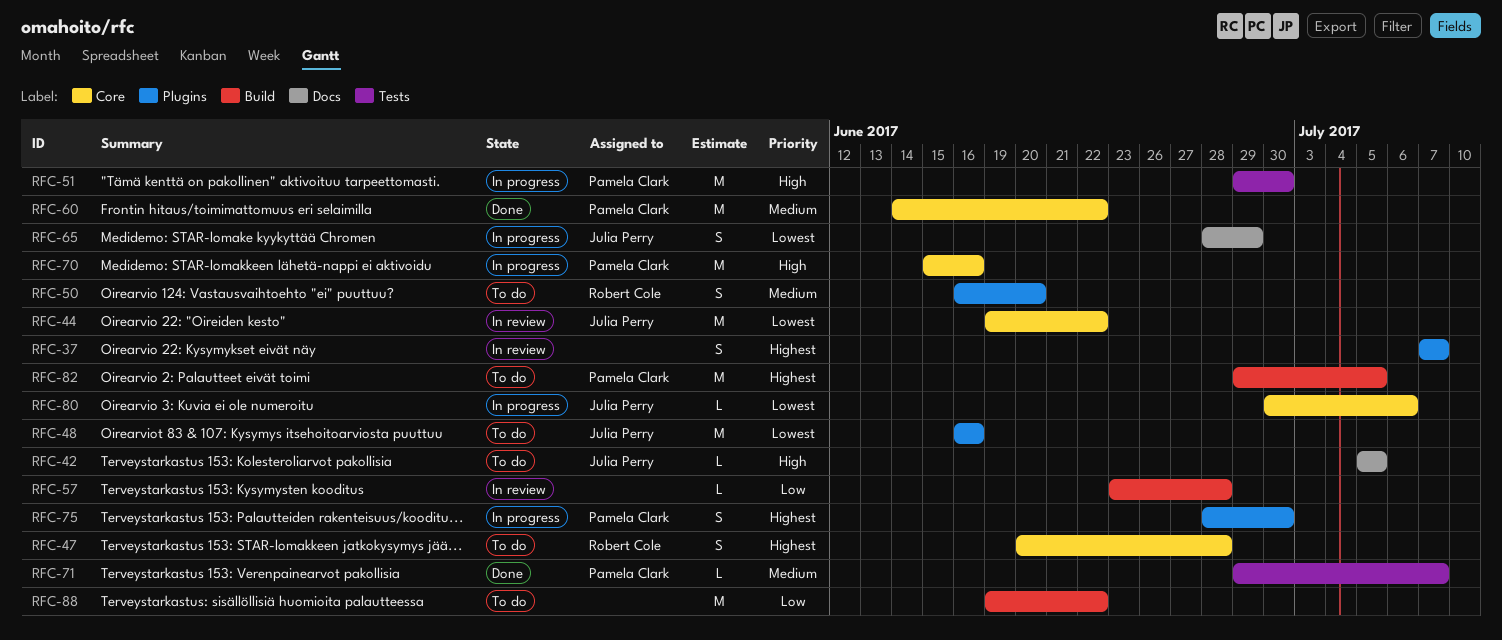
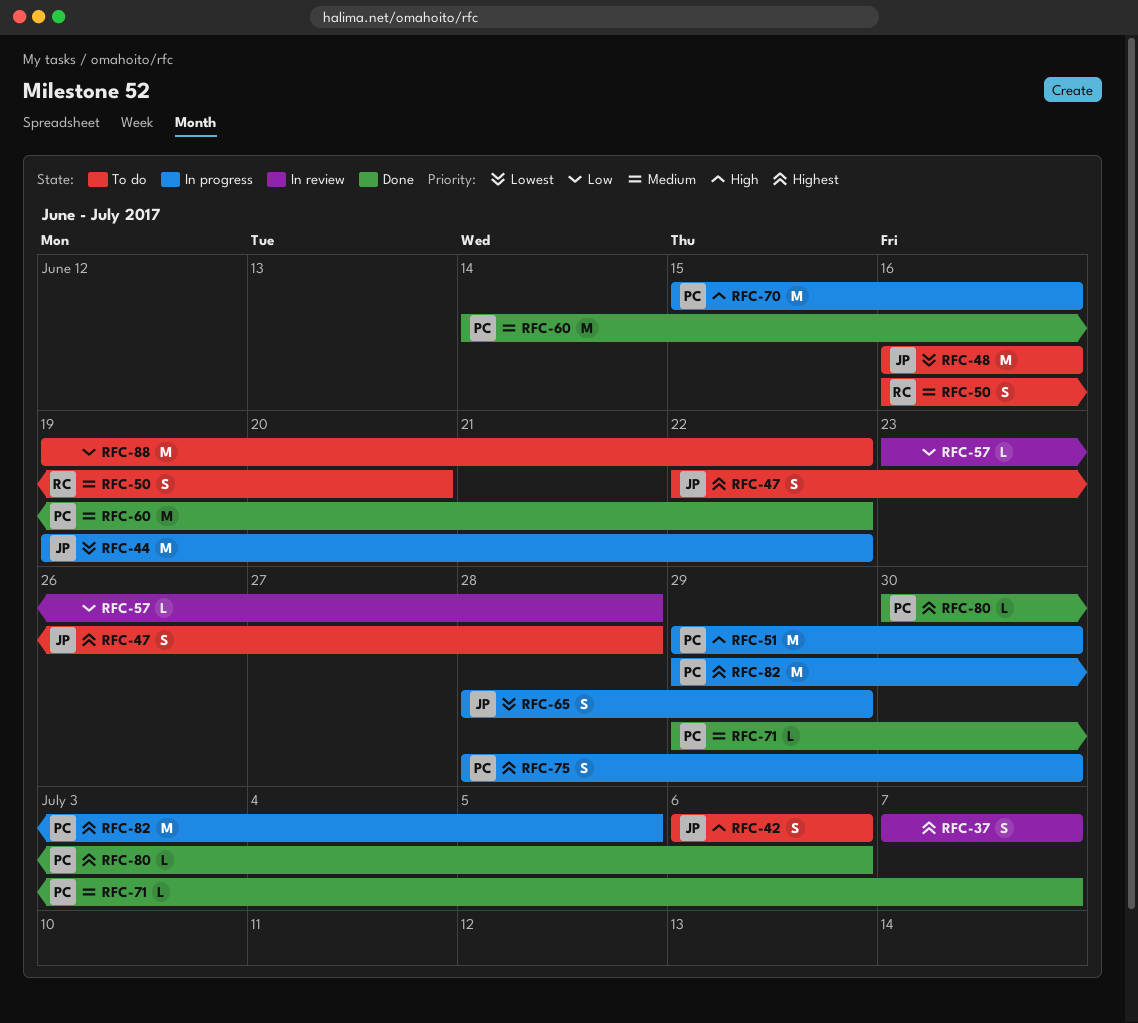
RFC-42, estimate: L -> S
RFC-42, start: Jul 5 -> Jul 6
RFC-42, due: Jul 5 -> Jul 6
RFC-44, status: In review -> In progress
RFC-47, owner: Robert Cole -> Julia Perry
RFC-47, start: Jun 20 -> Jun 22
RFC-80, status: In progress -> Done
RFC-80, owner: Julia Perry -> Pamela Clark
RFC-80, priority: Lowest -> Highest
RFC-82, status: To do -> In progress

